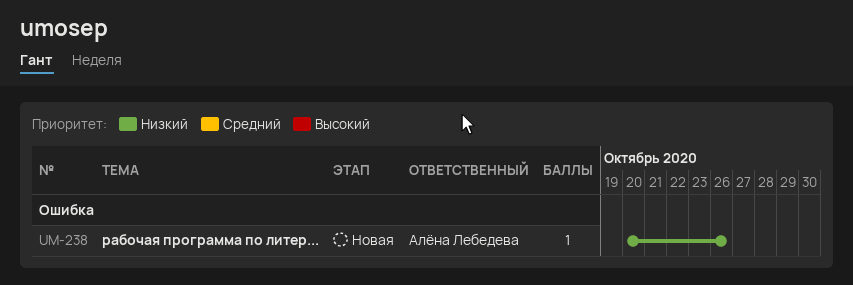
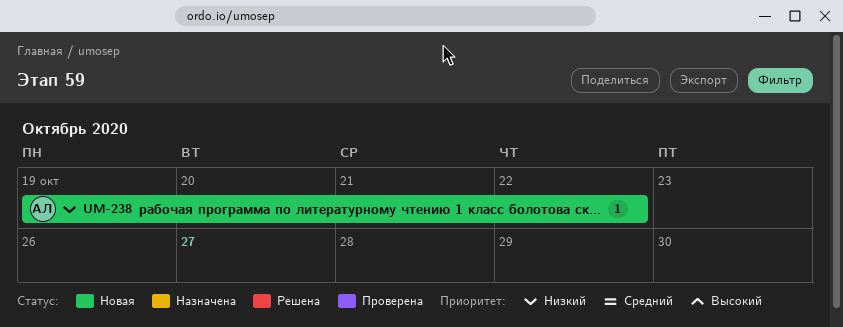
UM-238, start: Oct 20 -> Oct 19
UM-238, due: Oct 26 -> Oct 22

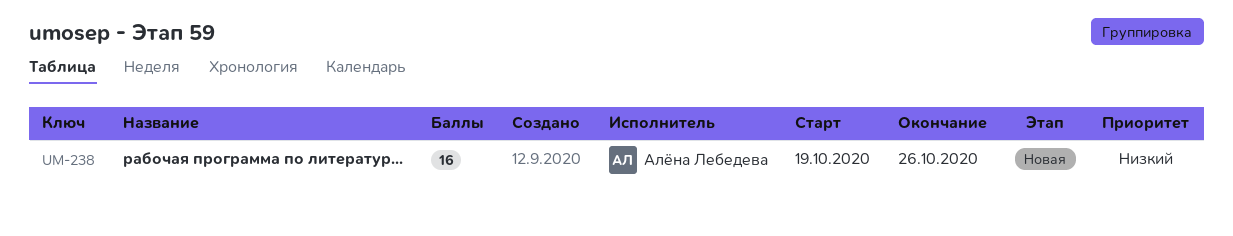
UM-238, estimate: 1 -> 16
UM-238, due: Oct 22 -> Oct 26

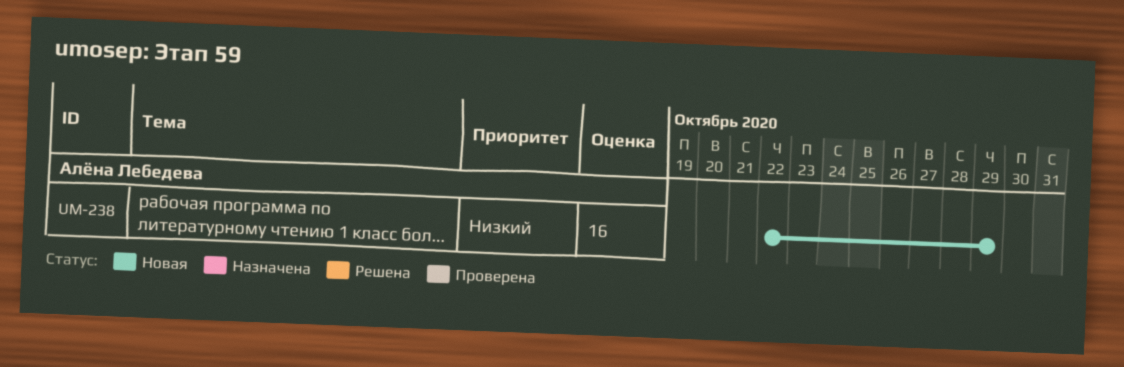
UM-238, start: Oct 19 -> Oct 22
UM-238, due: Oct 26 -> Oct 29

